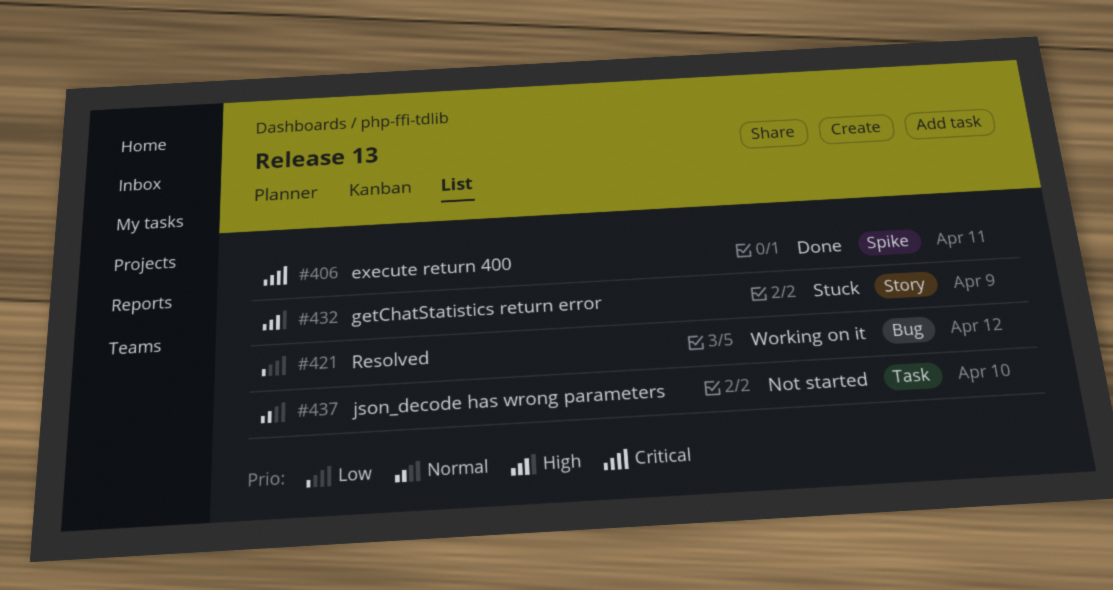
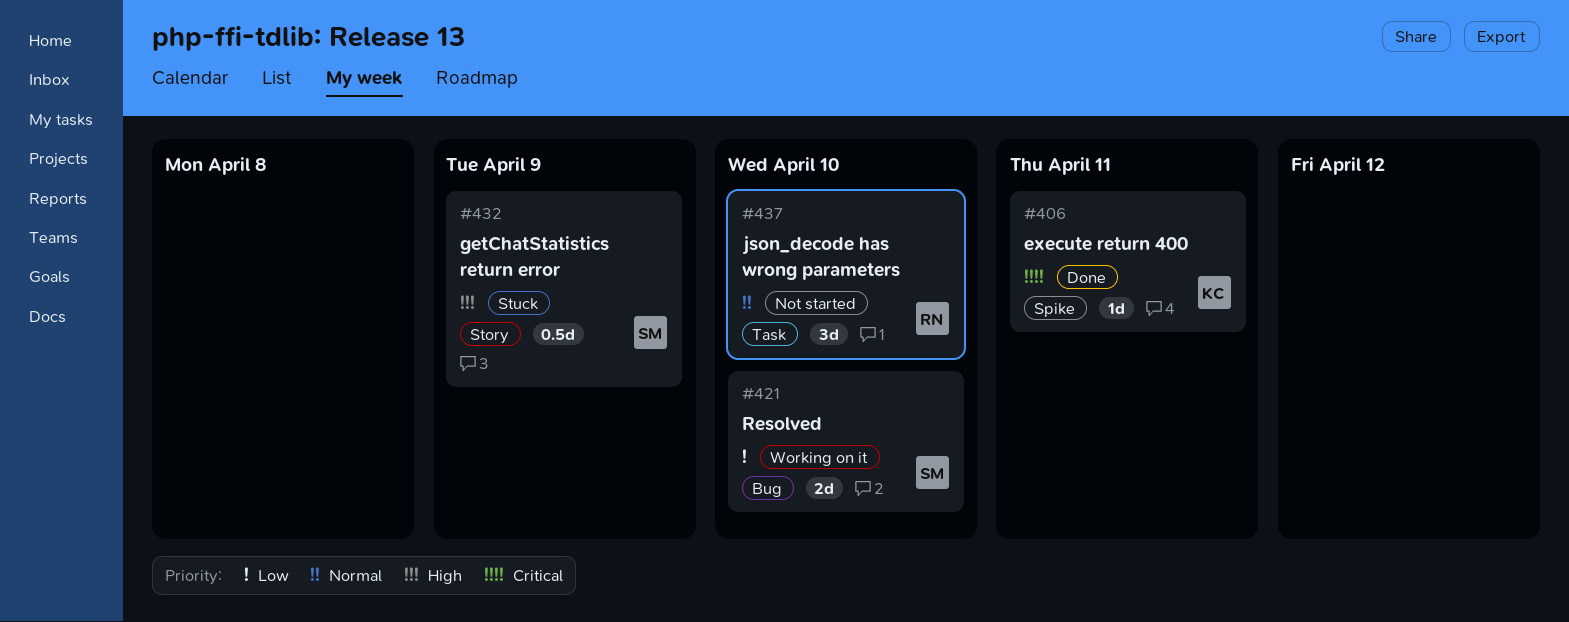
#421, due: Apr 12 -> Apr 10

